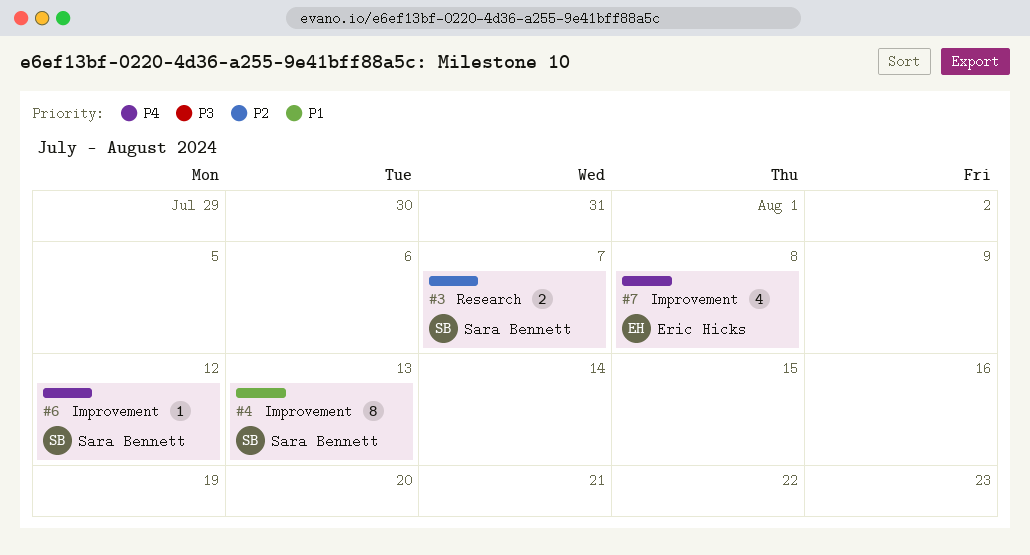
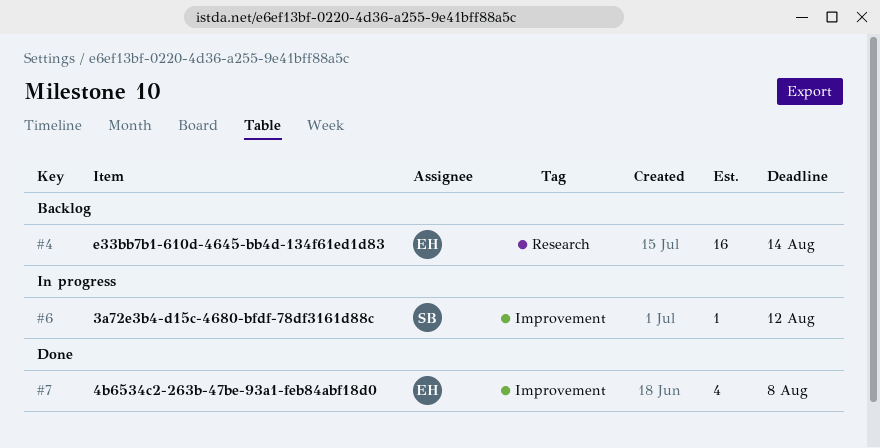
#3: present -> none
#4, owner: Sara Bennett -> Eric Hicks
#4, label: Improvement -> Research
#4, estimate: 8 -> 16
#4, due: Aug 13 -> Aug 14

